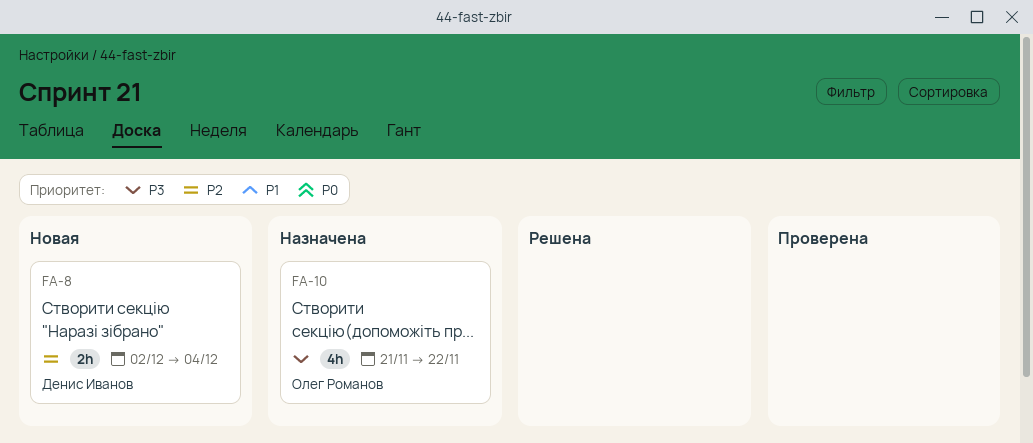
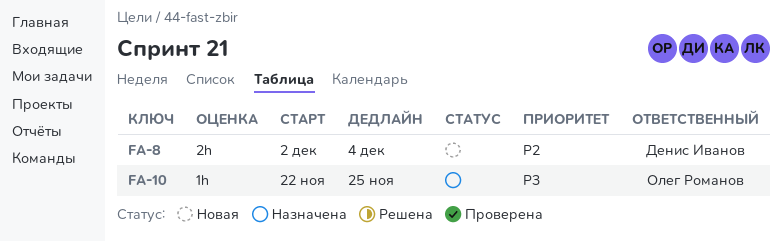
FA-10, estimate: 4h -> 1h
FA-10, start: Nov 21 -> Nov 22
FA-10, due: Nov 22 -> Nov 25

